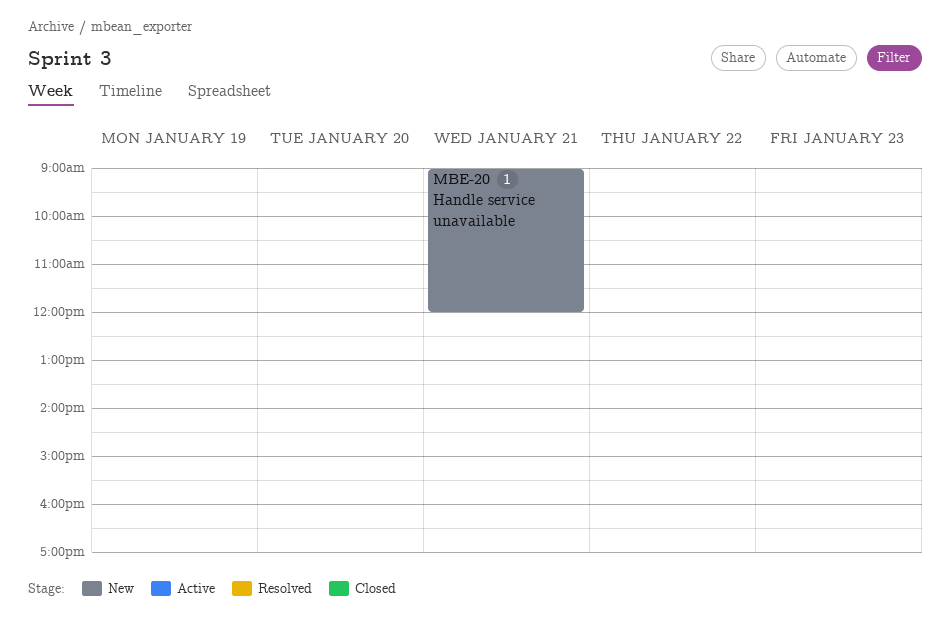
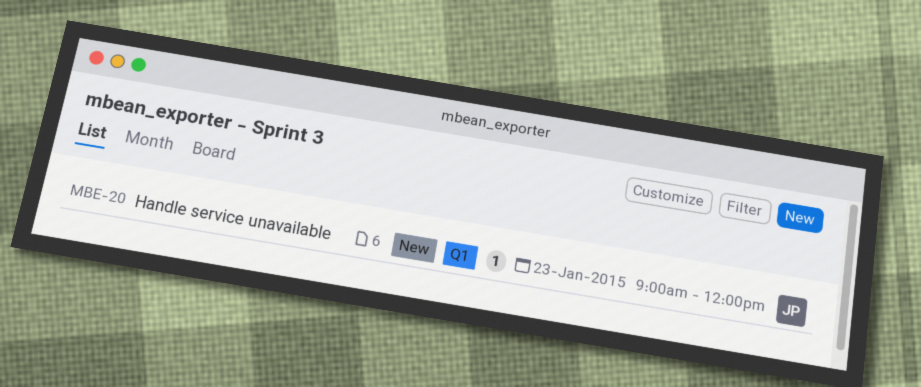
MBE-20, day: Jan 21 -> Jan 23

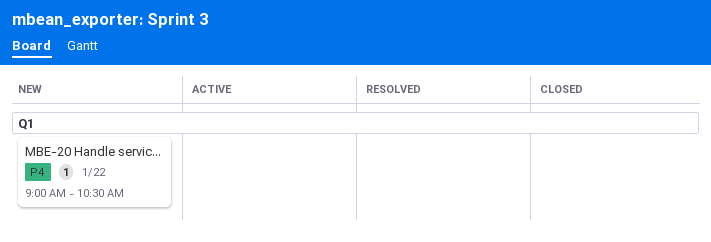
MBE-20, day: Jan 23 -> Jan 22
MBE-20, ends: 12:00 -> 10:30

